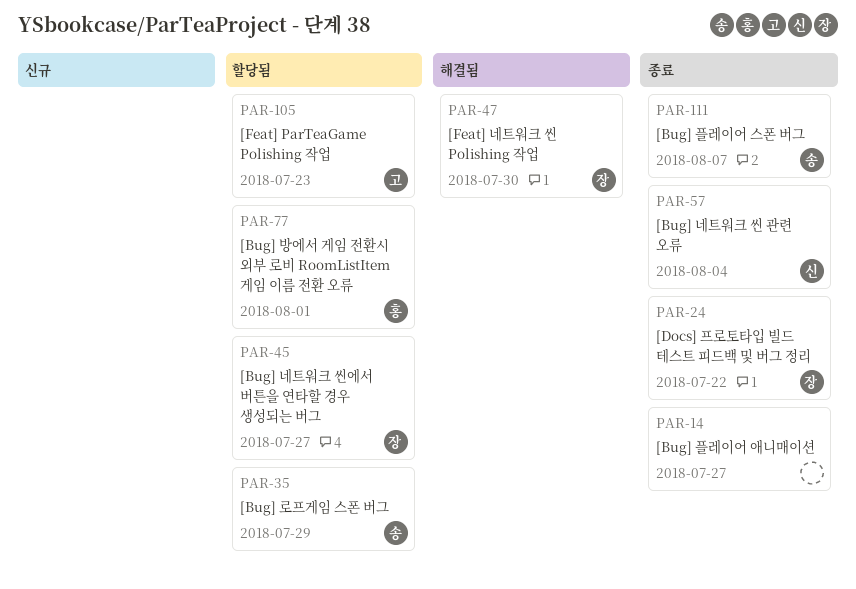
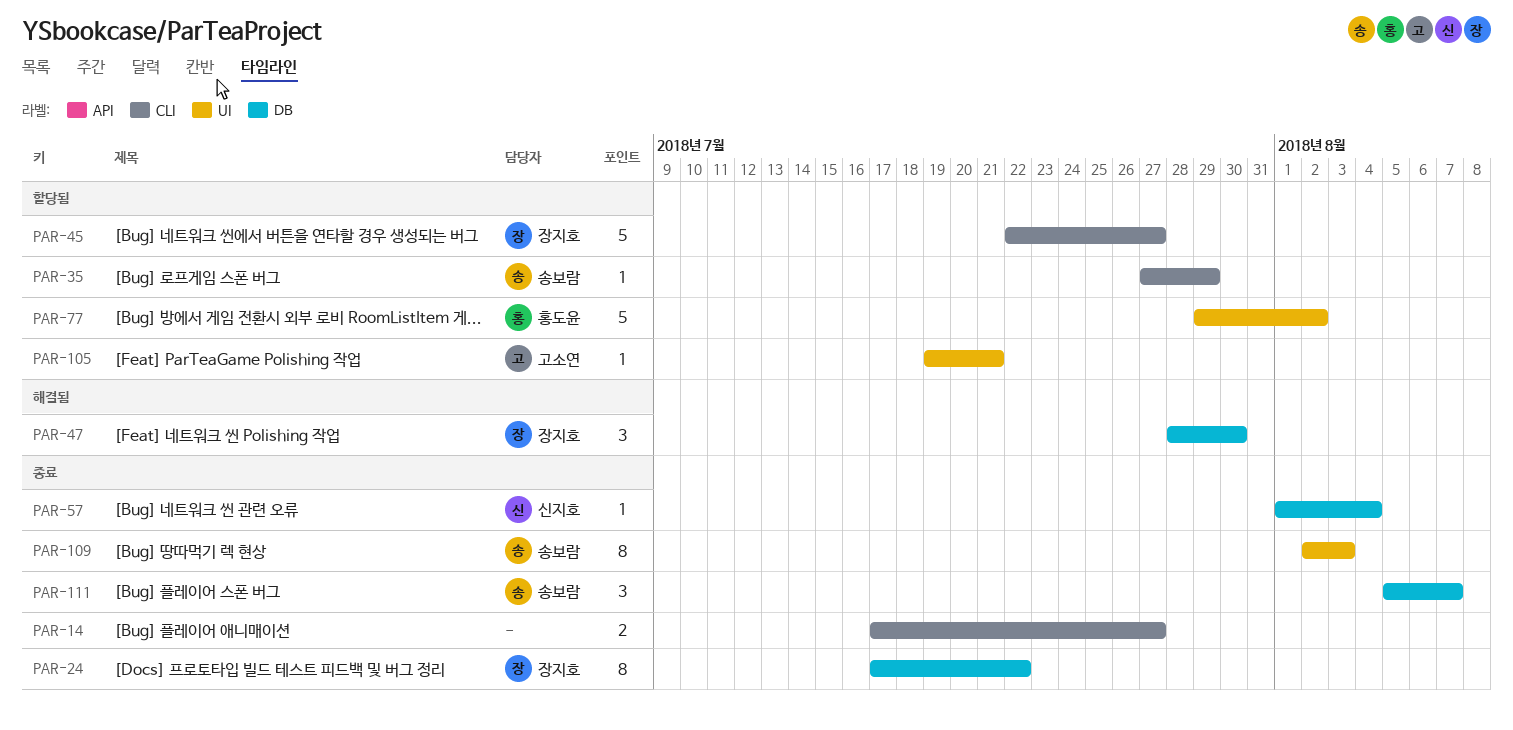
PAR-77, due: Aug 1 -> Aug 2
PAR-105, due: Jul 23 -> Jul 21
PAR-109: none -> present

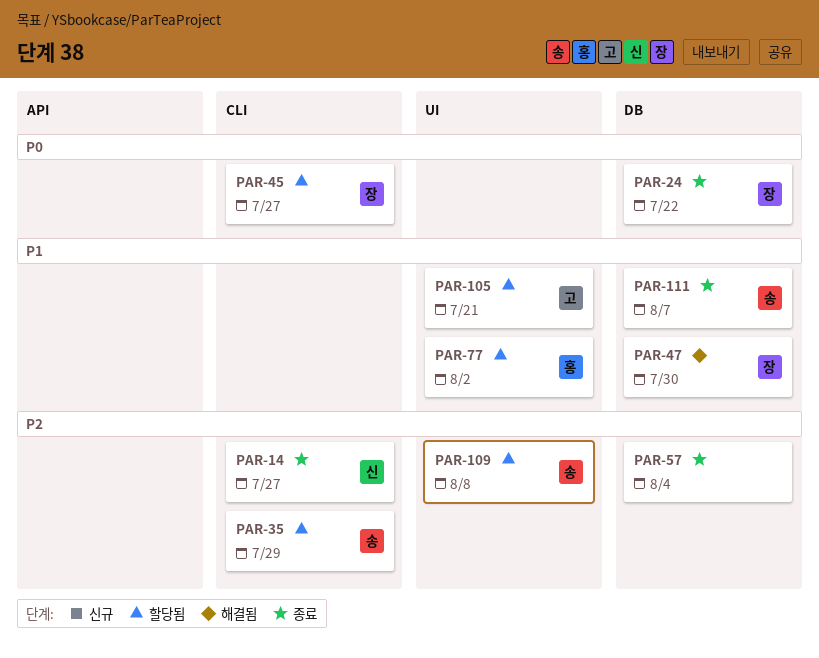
PAR-14, owner: none -> 신지호
PAR-57, owner: 신지호 -> none
PAR-109, status: 종료 -> 할당됨
PAR-109, due: Aug 3 -> Aug 8

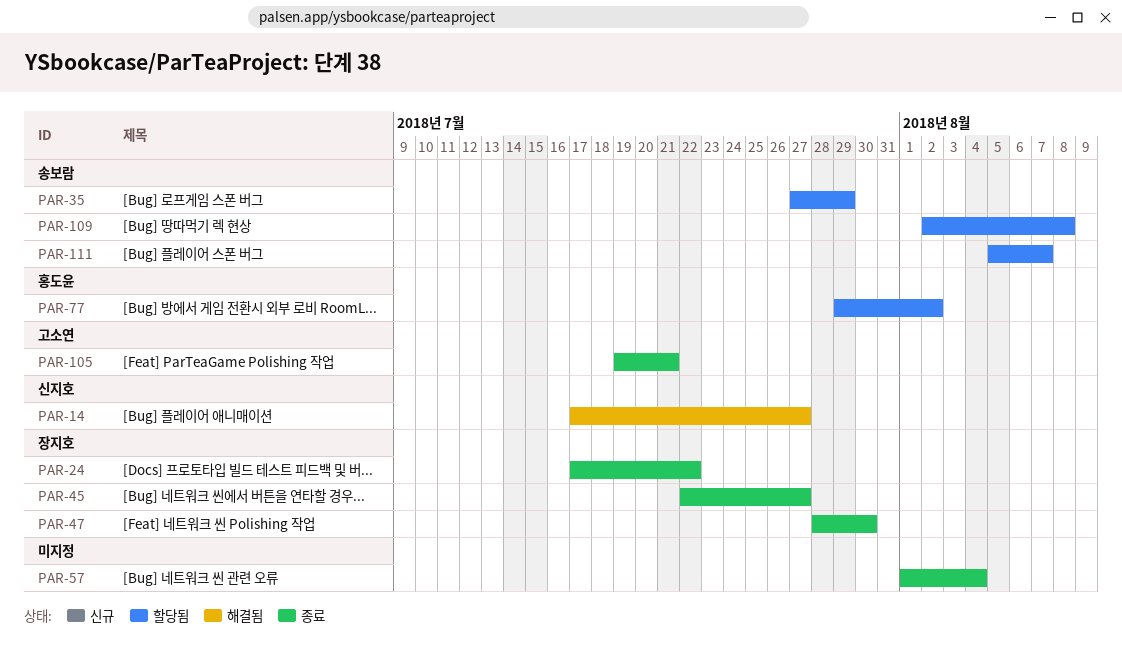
PAR-14, status: 종료 -> 해결됨
PAR-45, status: 할당됨 -> 종료
PAR-47, status: 해결됨 -> 종료
PAR-105, status: 할당됨 -> 종료
PAR-111, status: 종료 -> 할당됨

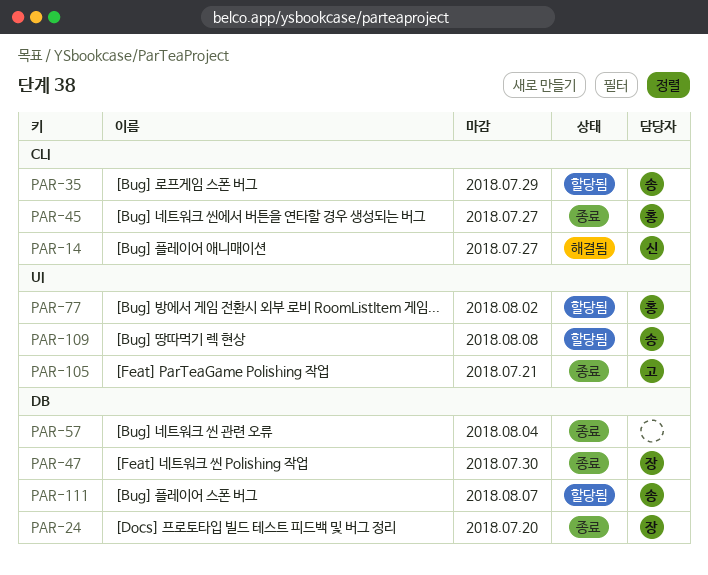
PAR-24, due: Jul 22 -> Jul 20
PAR-45, owner: 장지호 -> 홍도윤

